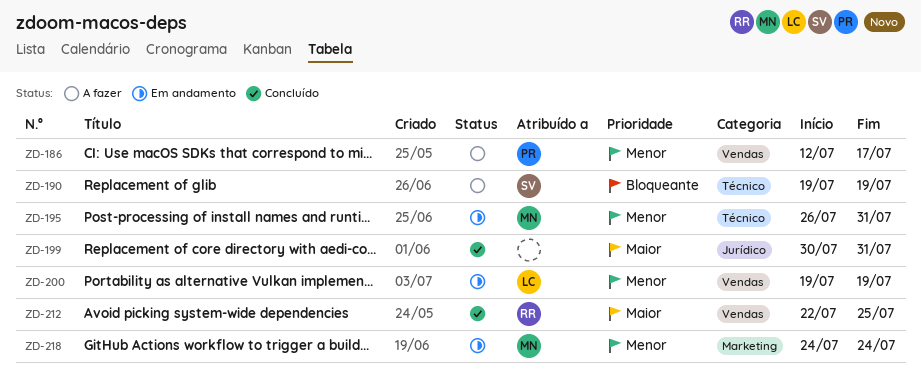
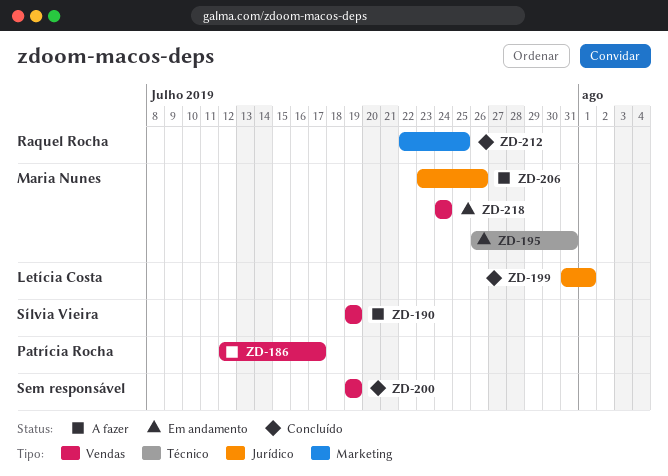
ZD-190, label: Técnico -> Vendas
ZD-199, owner: none -> Letícia Costa
ZD-199, start: Jul 30 -> Jul 31
ZD-199, due: Jul 31 -> Aug 1
ZD-200, status: Em andamento -> Concluído
ZD-200, owner: Letícia Costa -> none
ZD-206: none -> present
ZD-212, label: Vendas -> Marketing
ZD-218, label: Marketing -> Vendas

